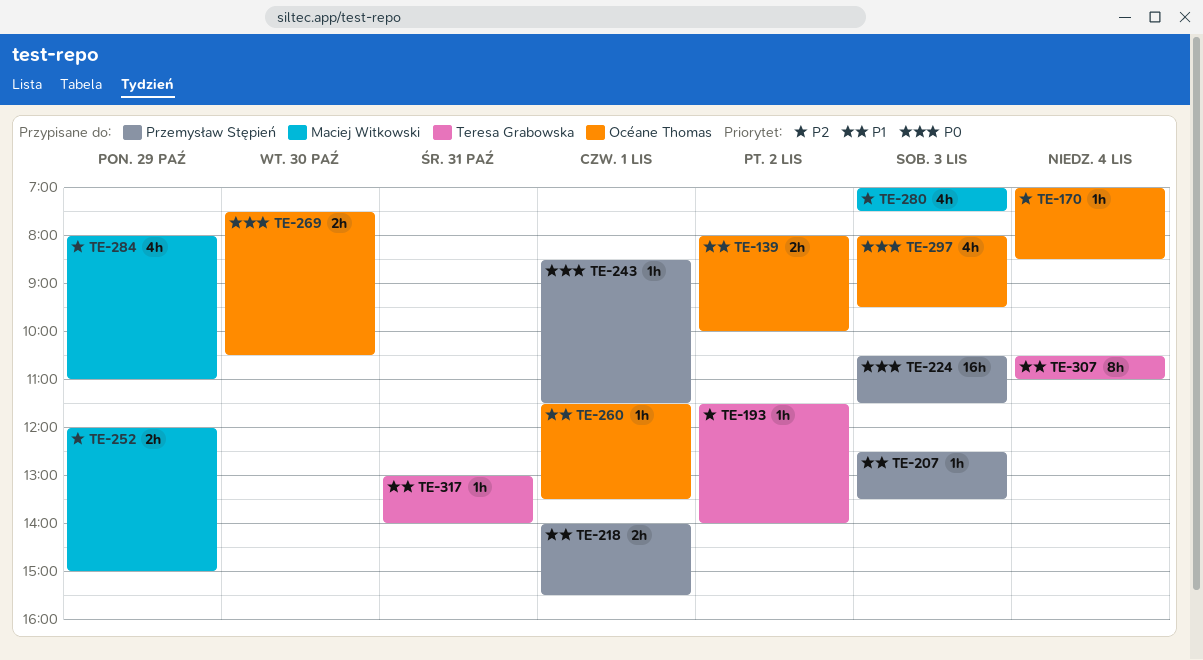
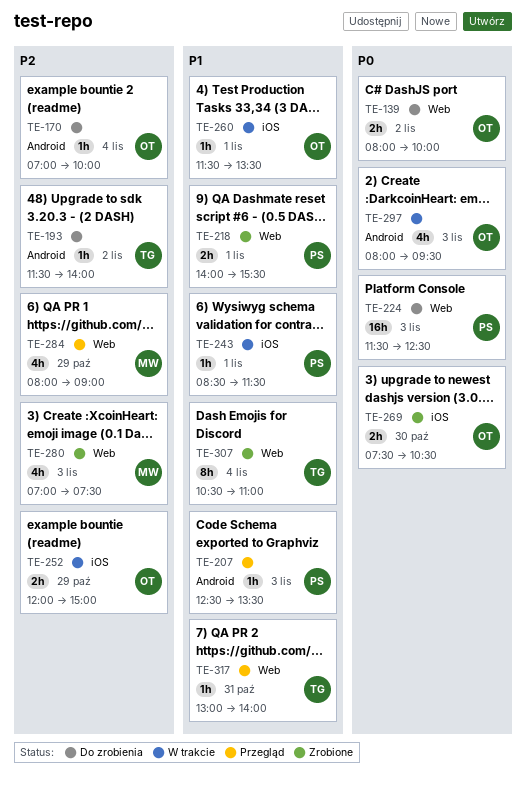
TE-139, priority: P1 -> P0
TE-170, ends: 08:30 -> 10:00
TE-224, begins: 10:30 -> 11:30
TE-224, ends: 11:30 -> 12:30
TE-243, priority: P0 -> P1
TE-252, owner: Maciej Witkowski -> Océane Thomas
TE-284, ends: 11:00 -> 09:00

